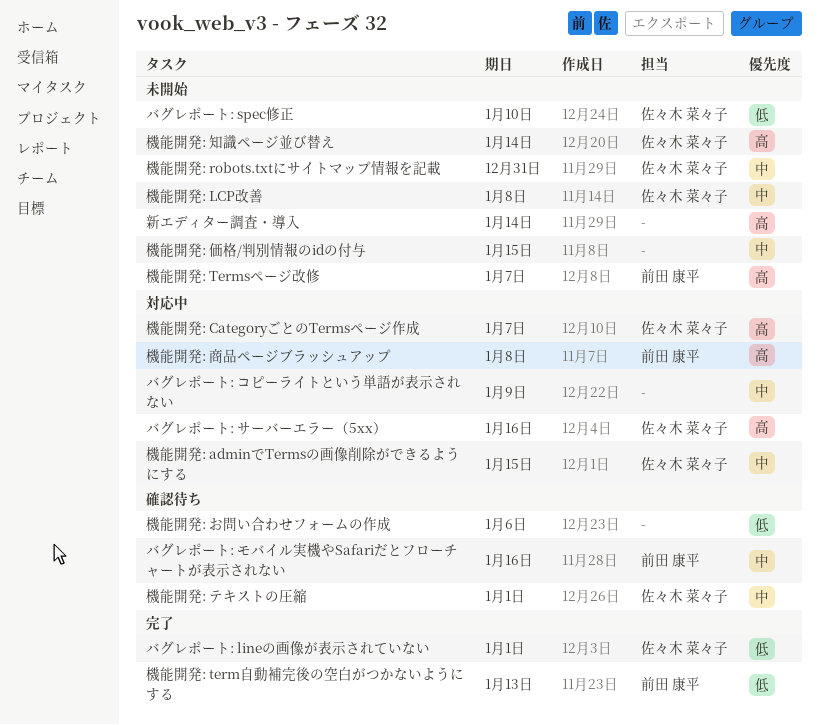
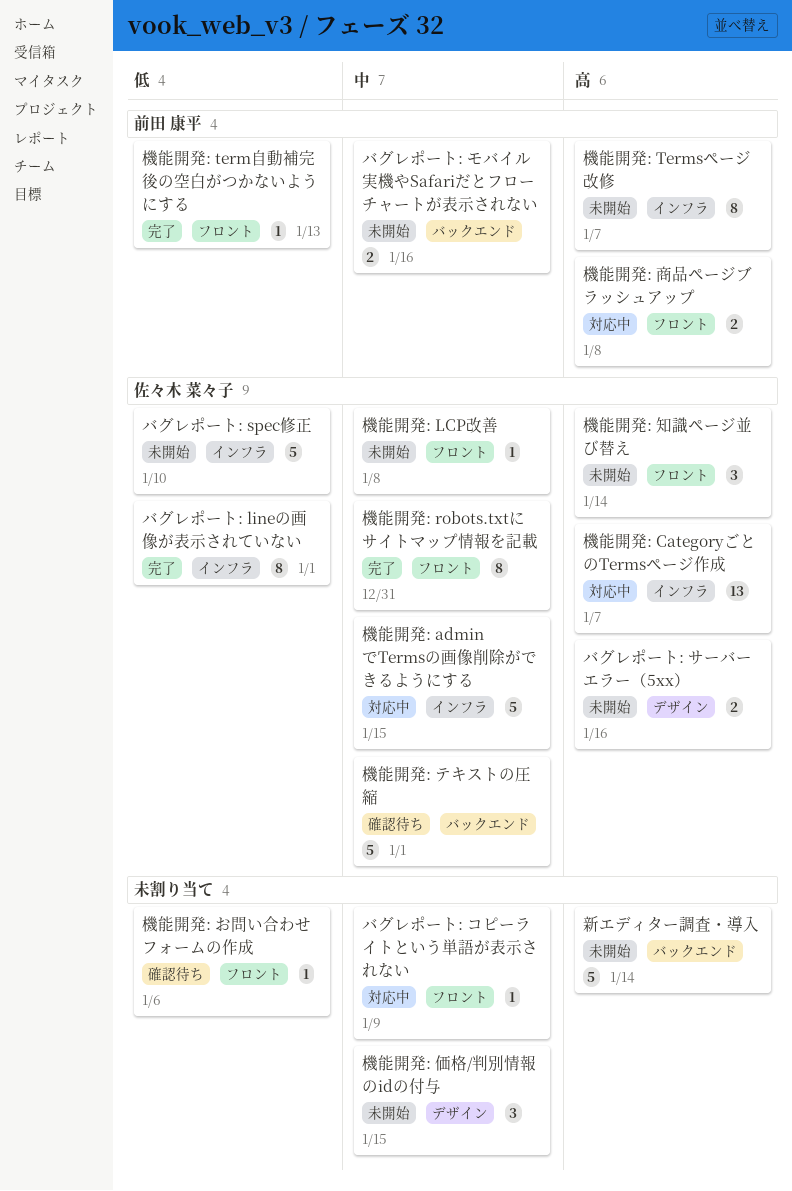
バグレポート: サーバーエラー（5xx）, status: 対応中 -> 未開始
バグレポート: モバイル実機やSafariだとフローチャートが表示されない, status: 確認待ち -> 未開始
機能開発: robots.txtにサイトマップ情報を記載, status: 未開始 -> 完了

